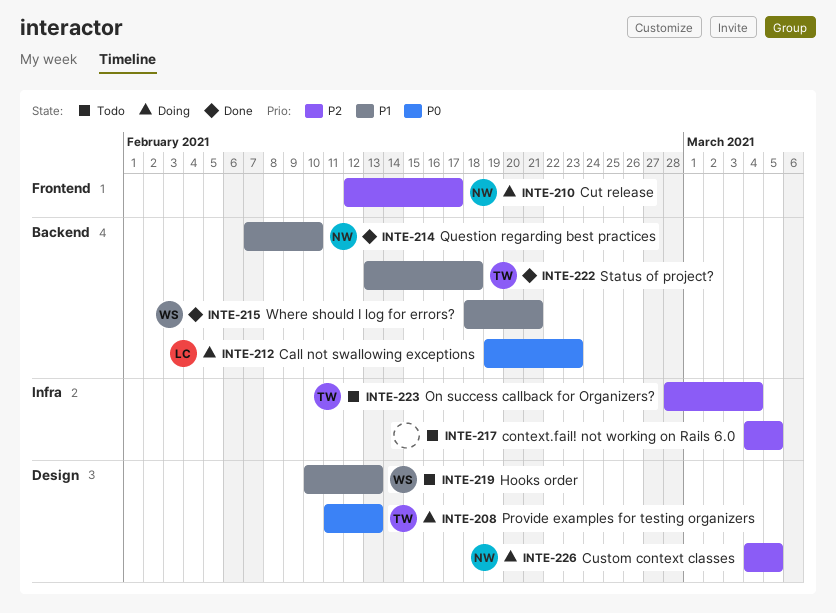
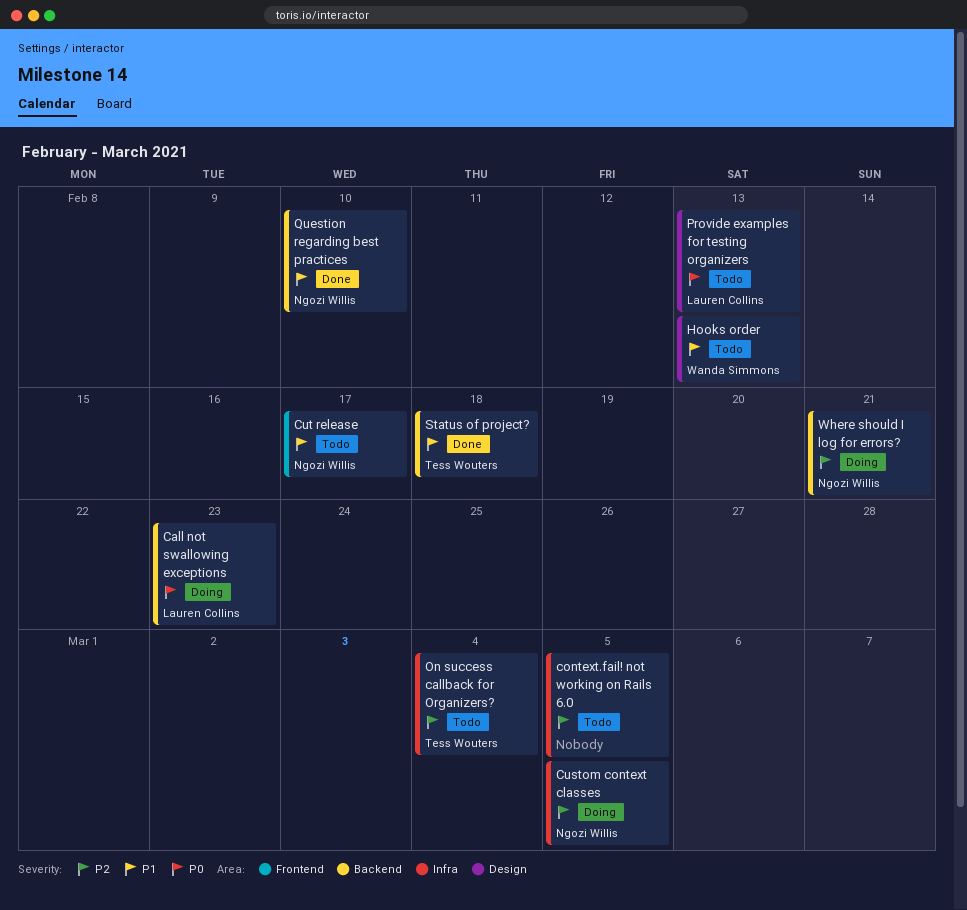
Custom context classes, label: Design -> Infra
Cut release, status: Doing -> Todo
Cut release, priority: P2 -> P1
Provide examples for testing organizers, status: Doing -> Todo
Provide examples for testing organizers, owner: Tess Wouters -> Lauren Collins
Where should I log for errors?, status: Done -> Doing
Where should I log for errors?, owner: Wanda Simmons -> Ngozi Willis
Where should I log for errors?, priority: P1 -> P2

